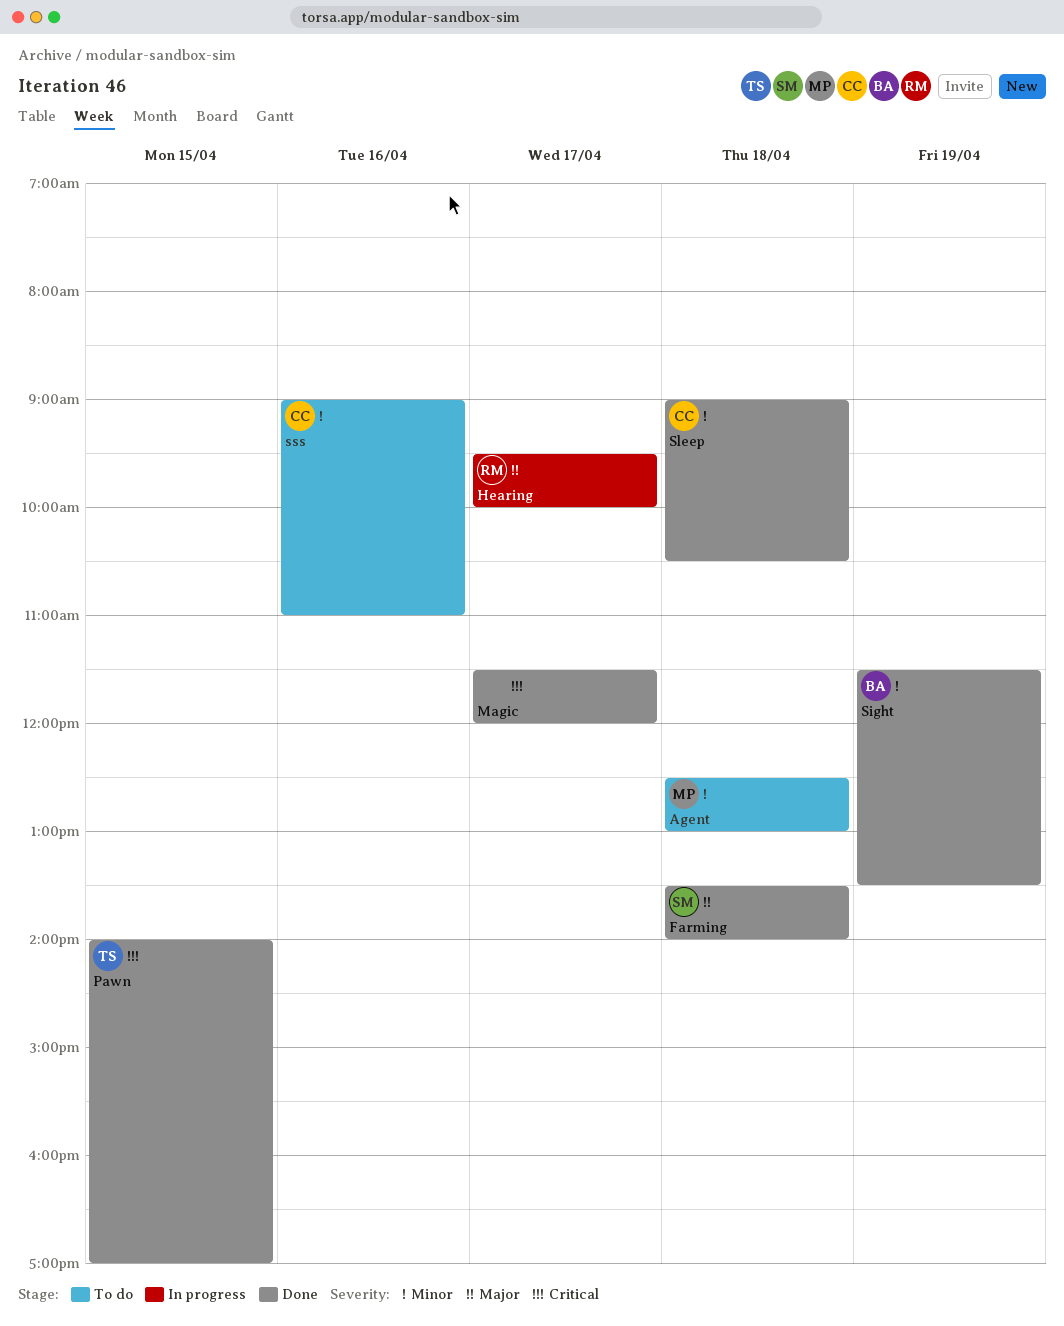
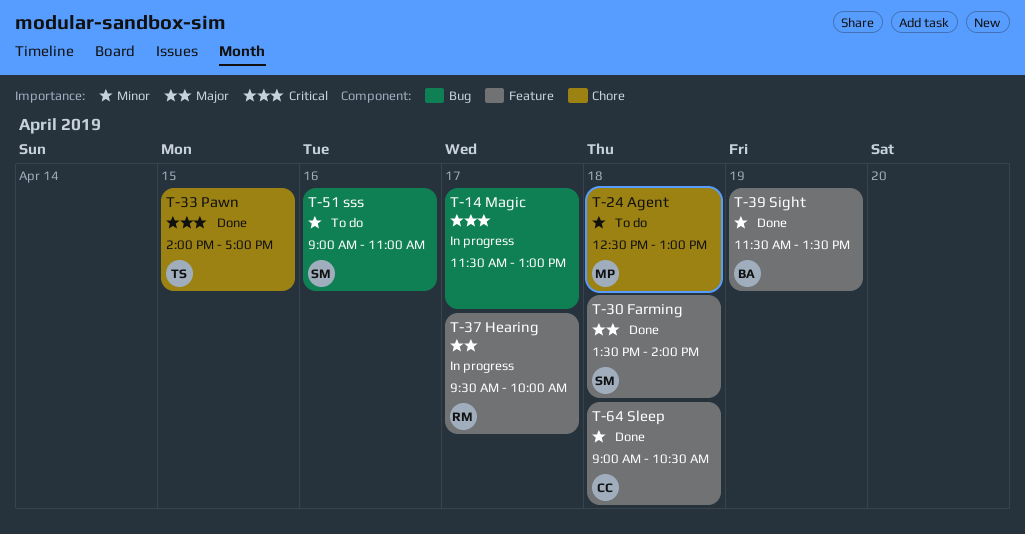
Magic, status: Done -> In progress
Magic, ends: 12:00 -> 13:00
sss, owner: CC -> SM

